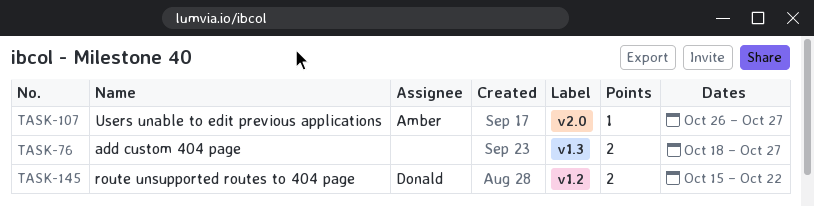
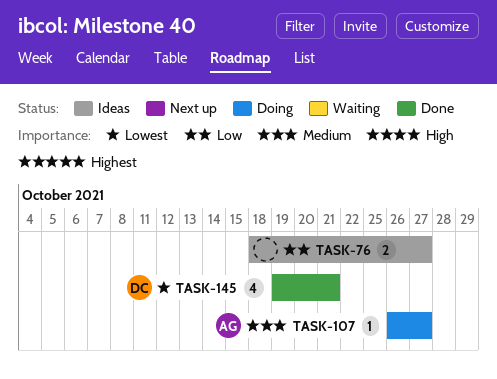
TASK-145, estimate: 2 -> 4
TASK-145, start: Oct 15 -> Oct 19
TASK-145, due: Oct 22 -> Oct 21

